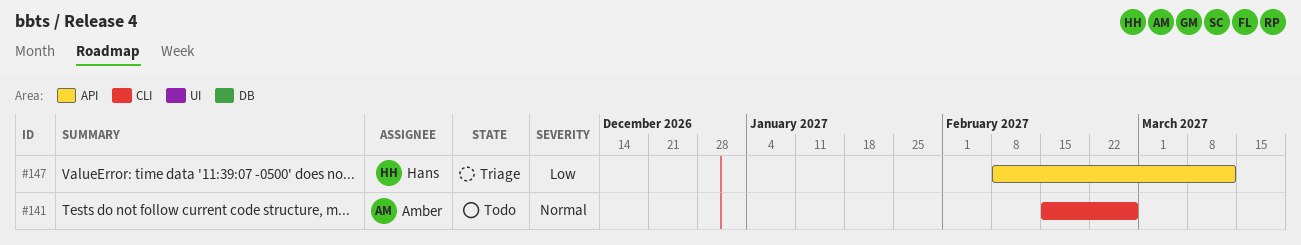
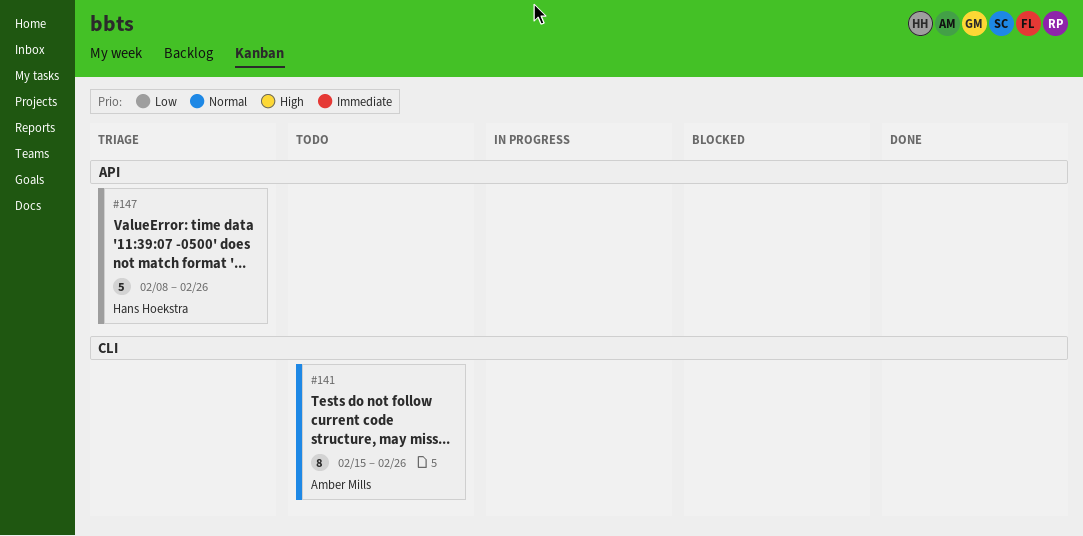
#147, due: Mar 12 -> Feb 26

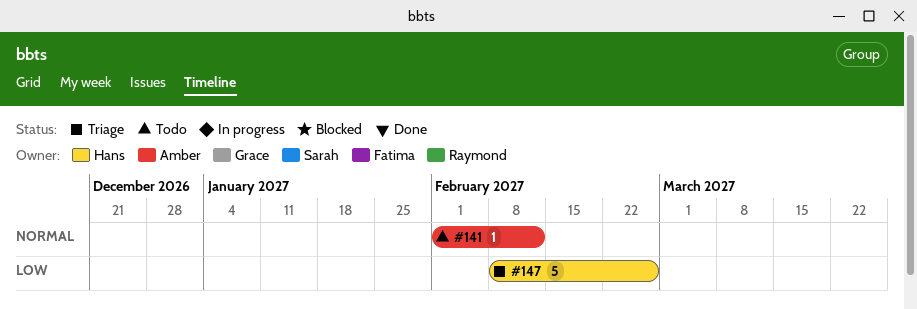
#141, estimate: 8 -> 1
#141, start: Feb 15 -> Feb 1
#141, due: Feb 26 -> Feb 12

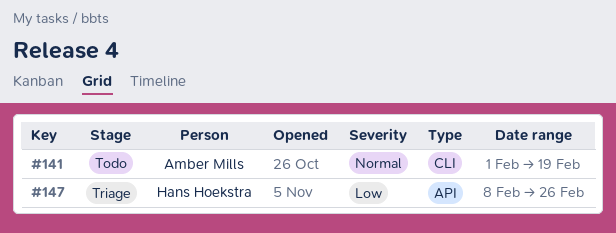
#141, due: Feb 12 -> Feb 19

